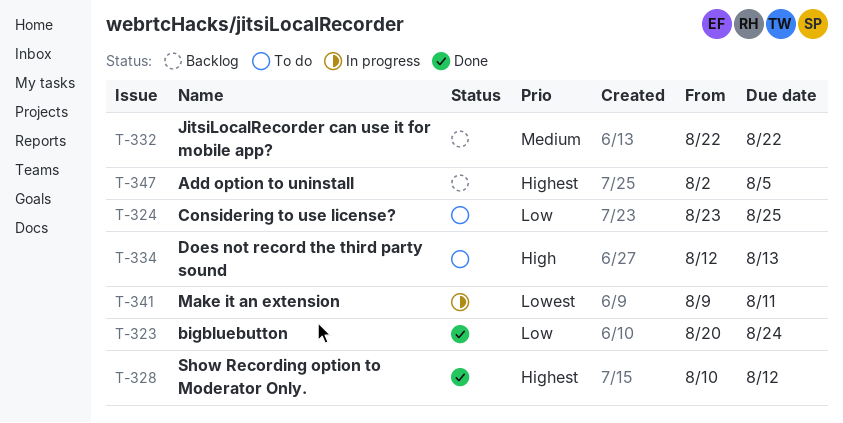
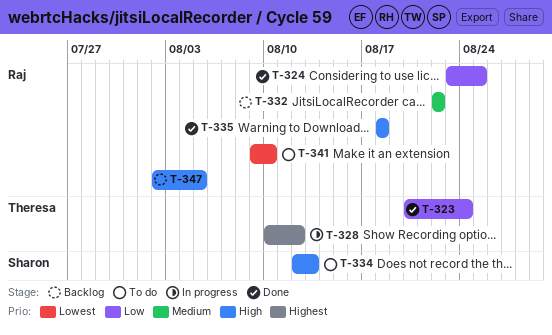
T-324, status: To do -> Done
T-328, status: Done -> In progress
T-335: none -> present
T-341, status: In progress -> To do
T-341, due: Aug 11 -> Aug 10
T-347, priority: Highest -> High

